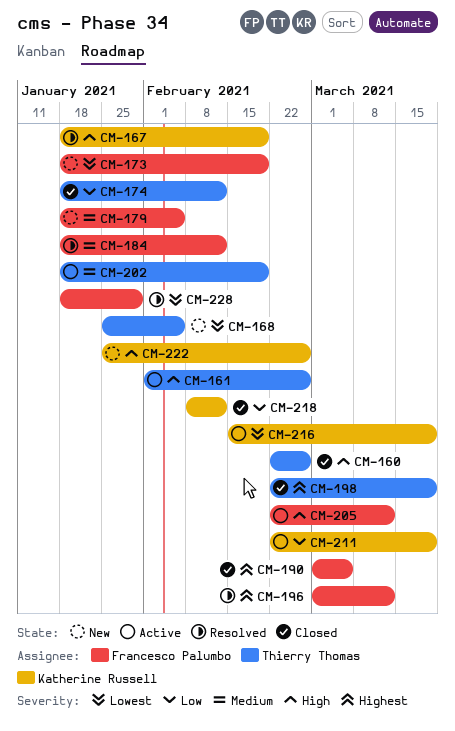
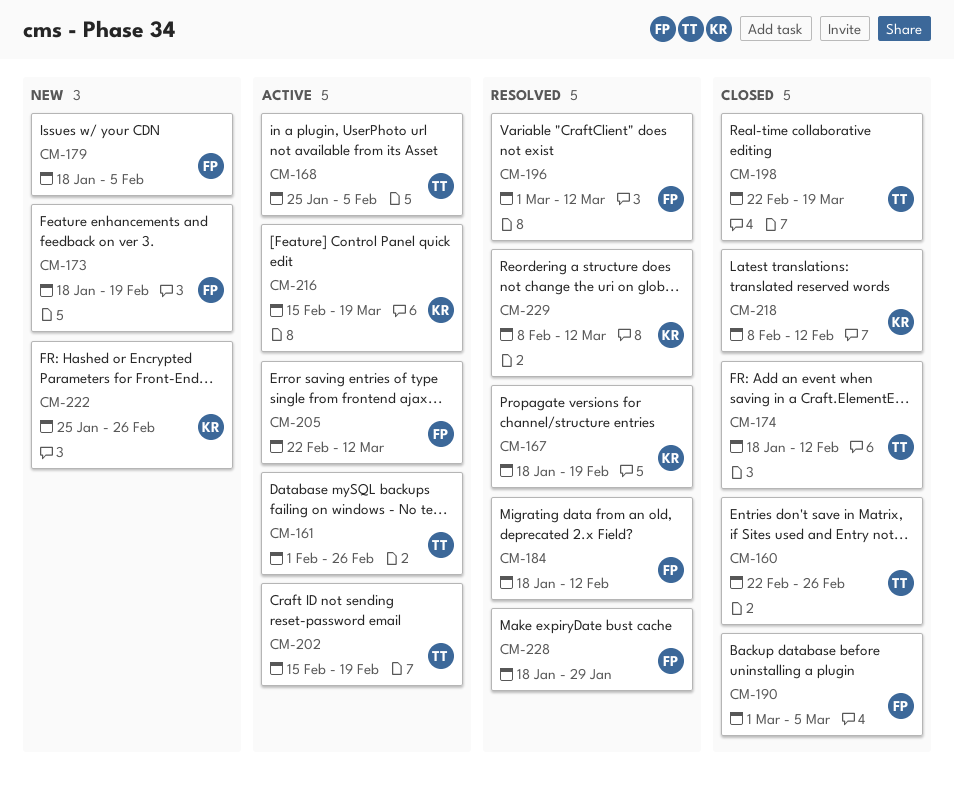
CM-168, status: New -> Active
CM-202, start: Jan 18 -> Feb 15
CM-211: present -> none
CM-229: none -> present

